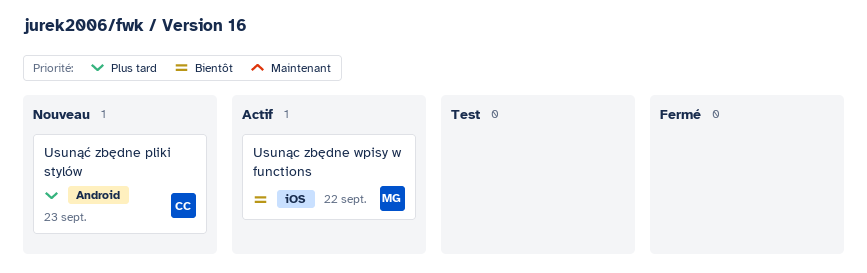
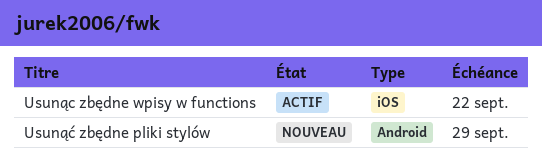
Usunąć zbędne pliki stylów, due: Sep 23 -> Sep 29

